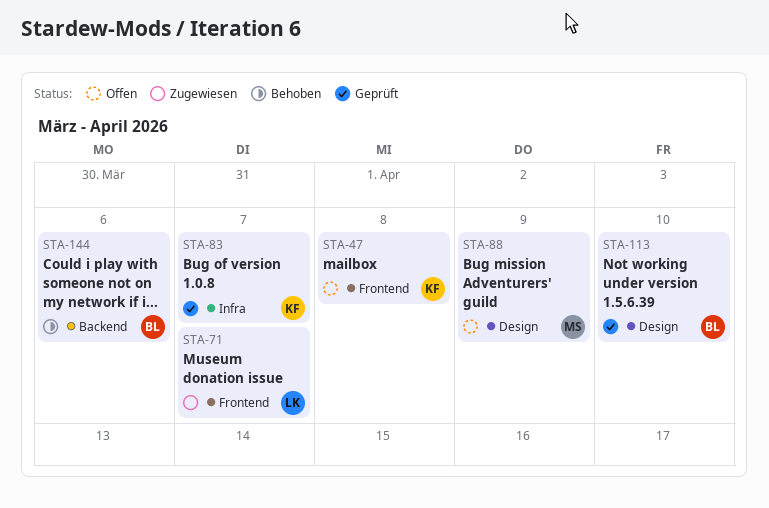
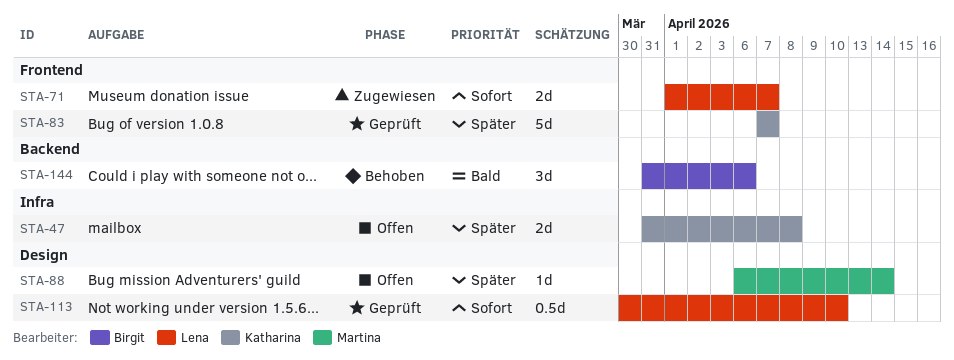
STA-47, label: Frontend -> Infra
STA-83, label: Infra -> Frontend
STA-88, due: Apr 9 -> Apr 14
STA-113, owner: Birgit -> Lena

